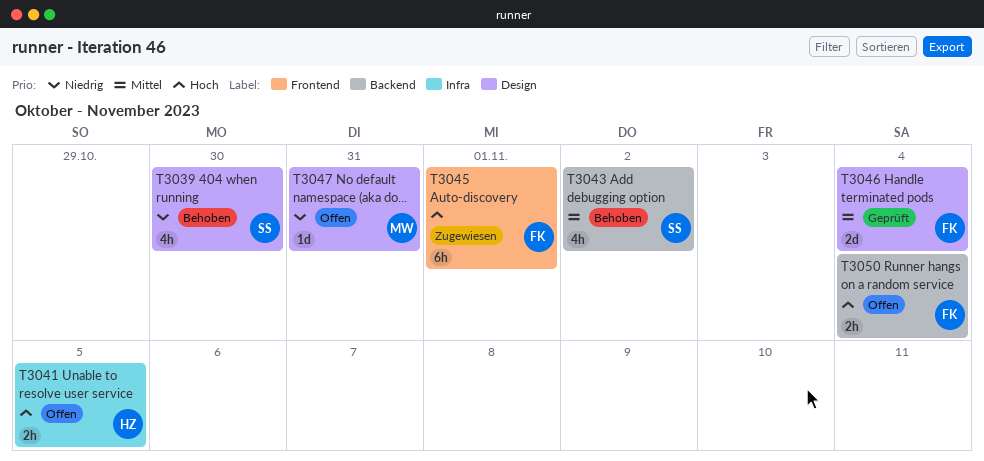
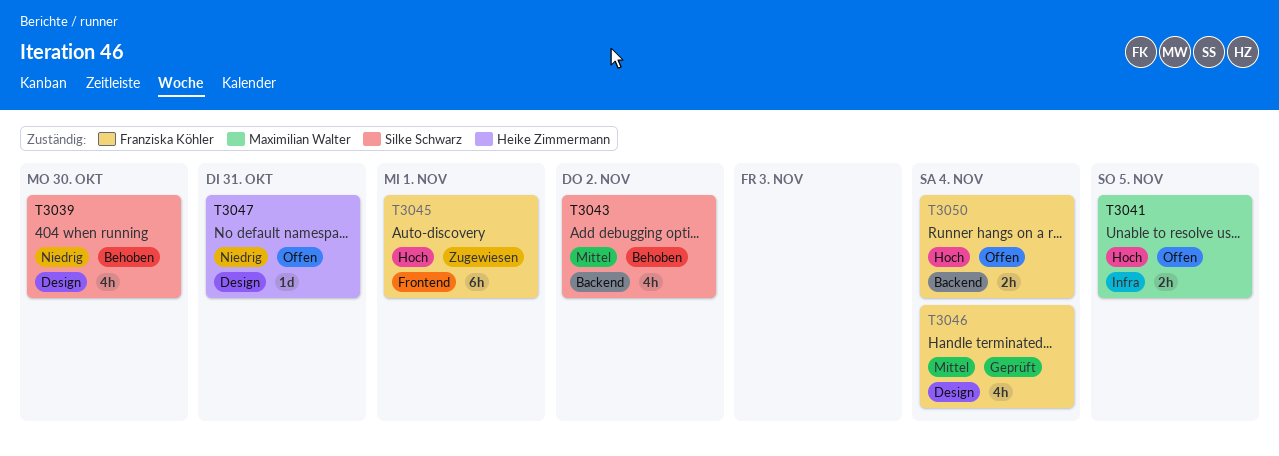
T3041, owner: Heike Zimmermann -> Maximilian Walter
T3046, estimate: 2d -> 4h
T3047, owner: Maximilian Walter -> Heike Zimmermann

